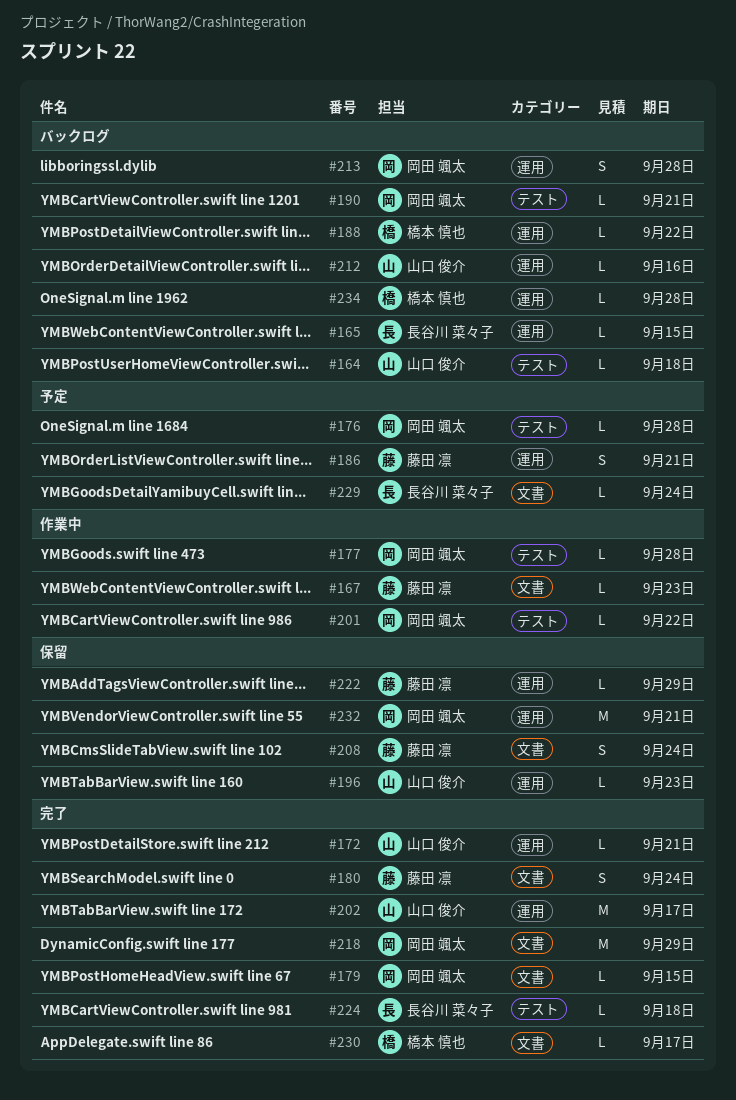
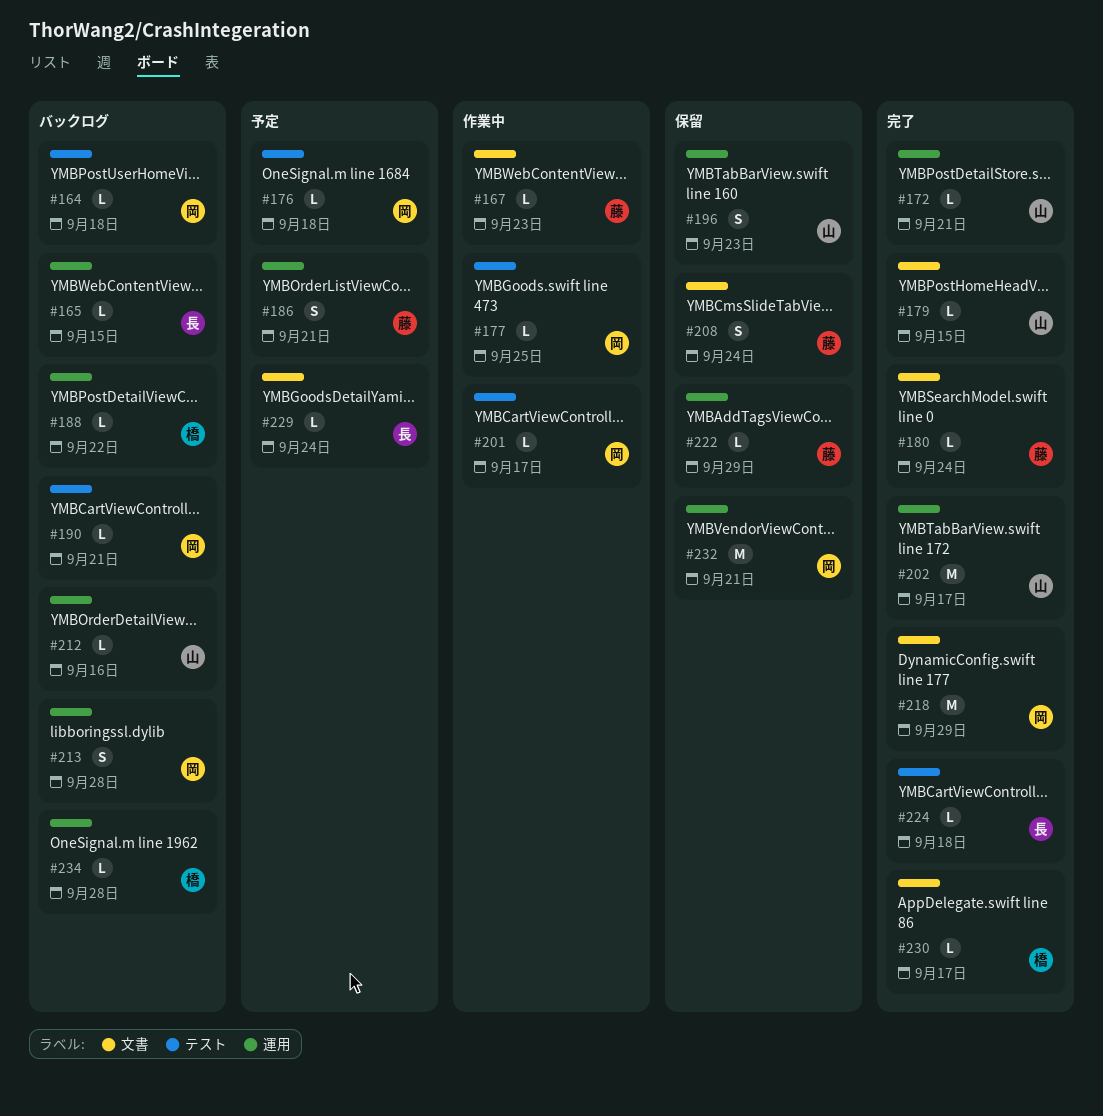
#164, owner: 山口 俊介 -> 岡田 颯太
#176, due: Sep 28 -> Sep 18
#177, due: Sep 28 -> Sep 25
#179, owner: 岡田 颯太 -> 山口 俊介
#180, estimate: S -> L
#196, estimate: L -> S
#201, due: Sep 22 -> Sep 17

